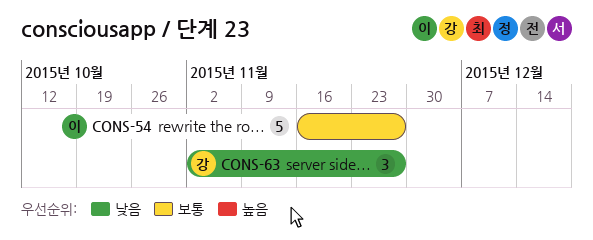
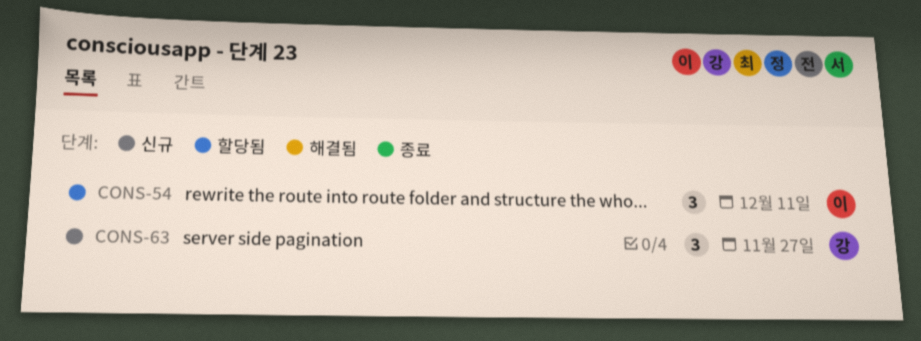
CONS-54, estimate: 5 -> 3
CONS-54, due: Nov 27 -> Dec 11

